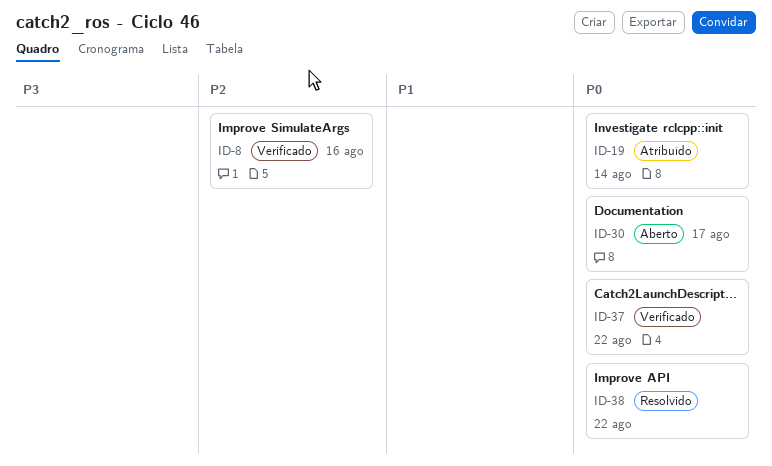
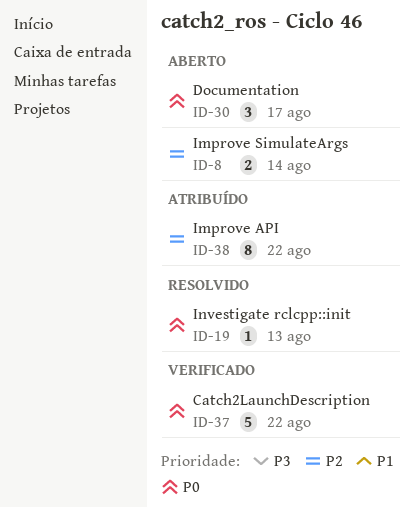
ID-8, status: Verificado -> Aberto
ID-8, due: Aug 16 -> Aug 14
ID-19, status: Atribuído -> Resolvido
ID-19, due: Aug 14 -> Aug 13
ID-38, status: Resolvido -> Atribuído
ID-38, priority: P0 -> P2

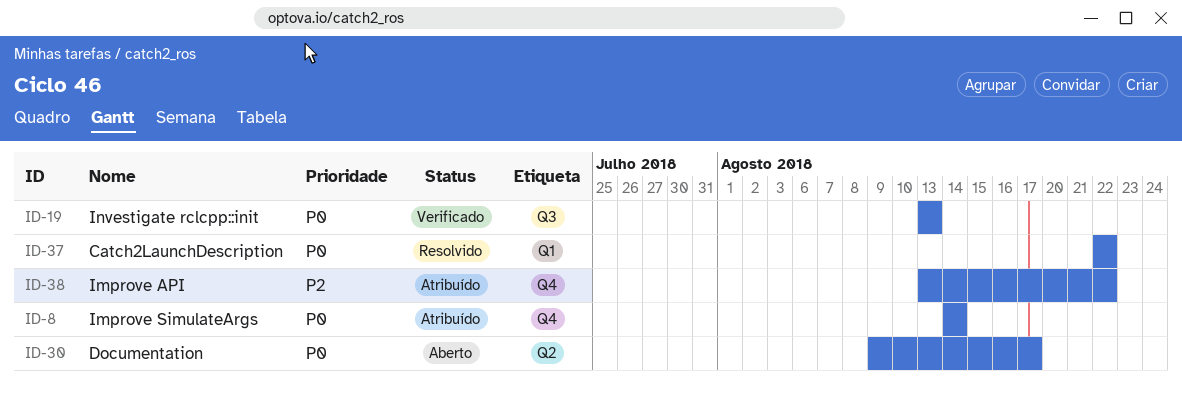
ID-8, status: Aberto -> Atribuído
ID-8, priority: P2 -> P0
ID-19, status: Resolvido -> Verificado
ID-37, status: Verificado -> Resolvido

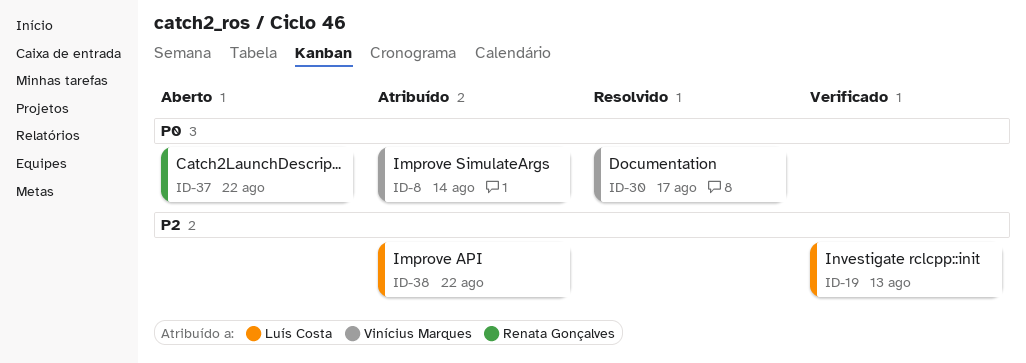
ID-19, priority: P0 -> P2
ID-30, status: Aberto -> Resolvido
ID-37, status: Resolvido -> Aberto

